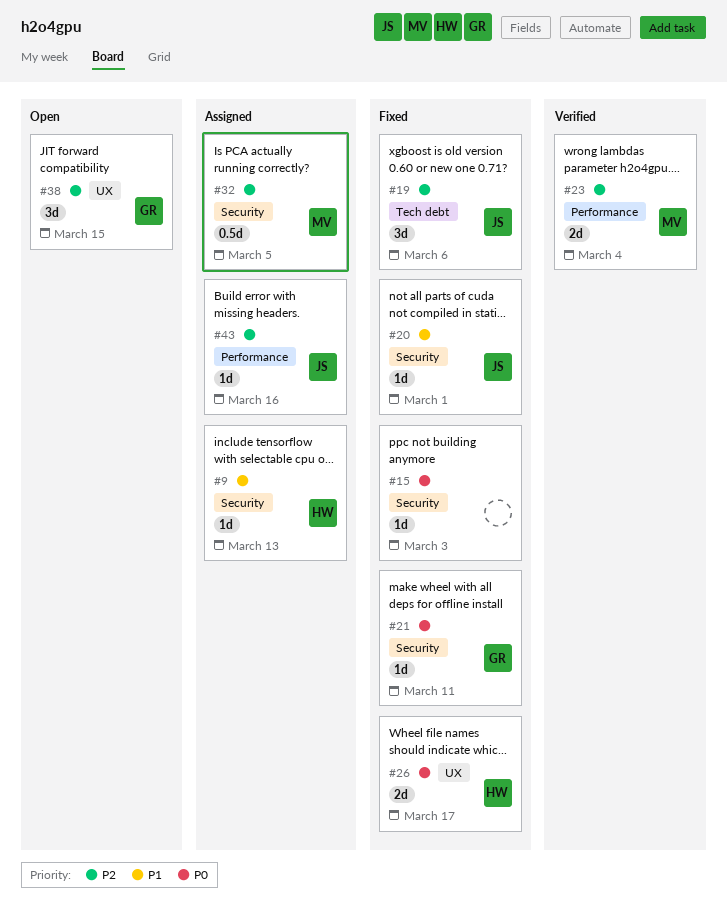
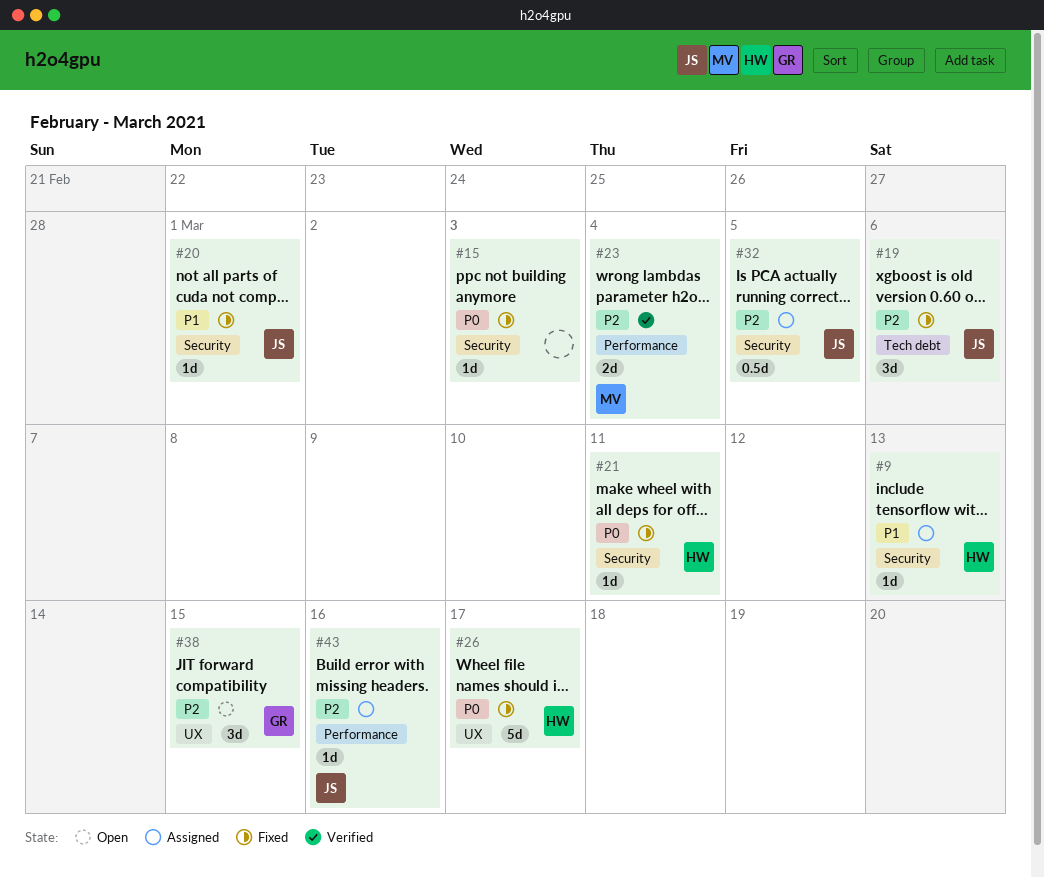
#21, owner: GR -> HW
#26, estimate: 2d -> 5d
#32, owner: MV -> JS

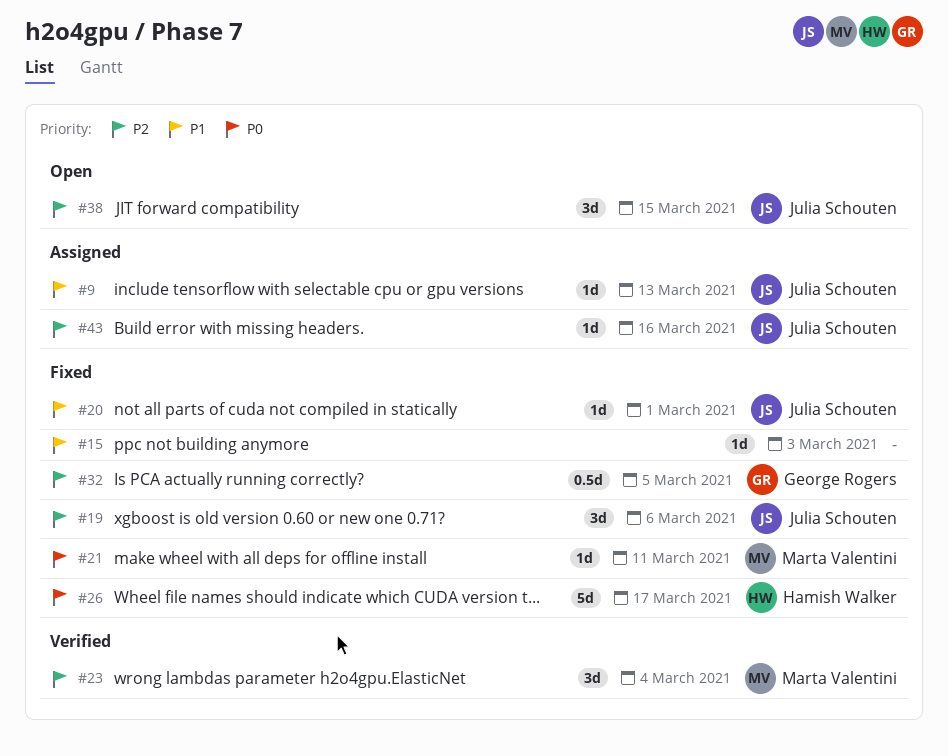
#9, owner: Hamish Walker -> Julia Schouten
#15, priority: P0 -> P1
#21, owner: Hamish Walker -> Marta Valentini
#23, estimate: 2d -> 3d
#32, status: Assigned -> Fixed
#32, owner: Julia Schouten -> George Rogers
#38, owner: George Rogers -> Julia Schouten

